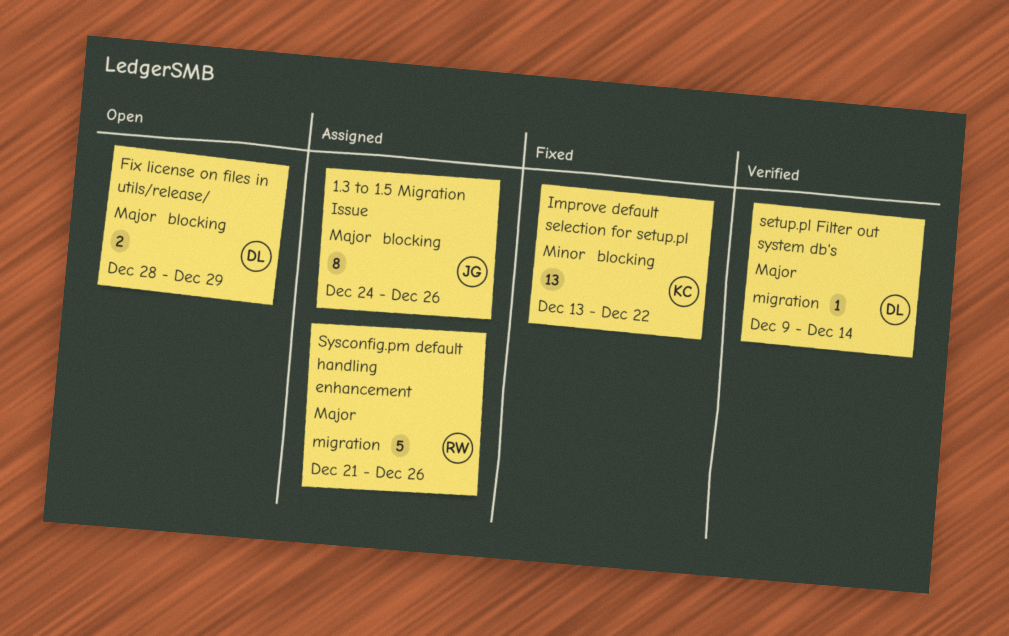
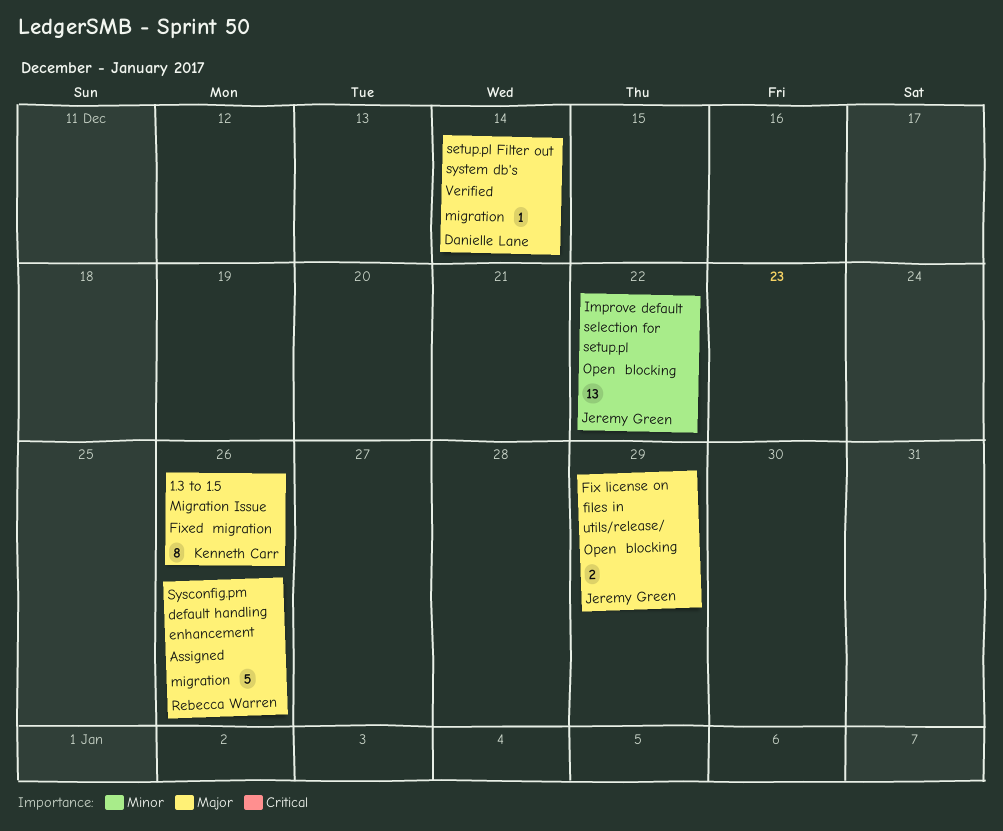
1.3 to 1.5 Migration Issue, status: Assigned -> Fixed
1.3 to 1.5 Migration Issue, owner: Jeremy Green -> Kenneth Carr
1.3 to 1.5 Migration Issue, label: blocking -> migration
Fix license on files in utils/release/, owner: Danielle Lane -> Jeremy Green
Improve default selection for setup.pl, status: Fixed -> Open
Improve default selection for setup.pl, owner: Kenneth Carr -> Jeremy Green

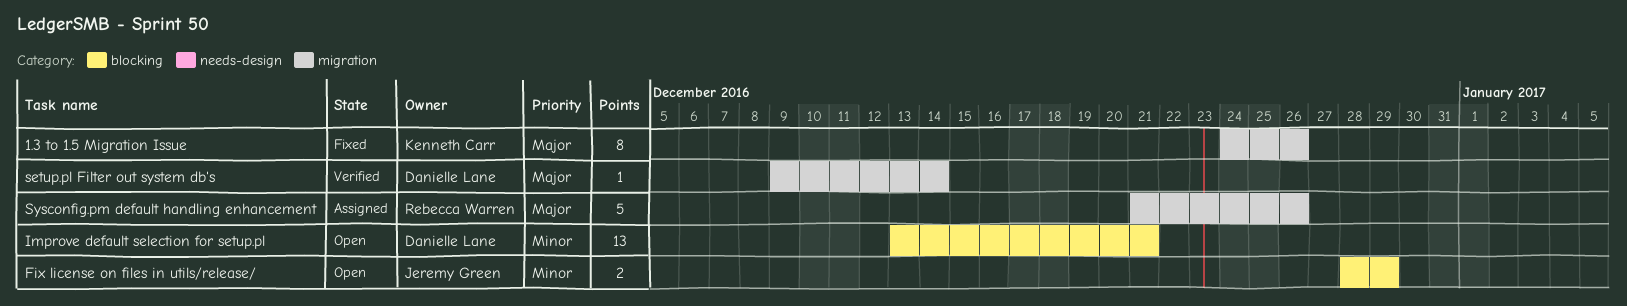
Fix license on files in utils/release/, priority: Major -> Minor
Improve default selection for setup.pl, owner: Jeremy Green -> Danielle Lane
Improve default selection for setup.pl, due: Dec 22 -> Dec 21

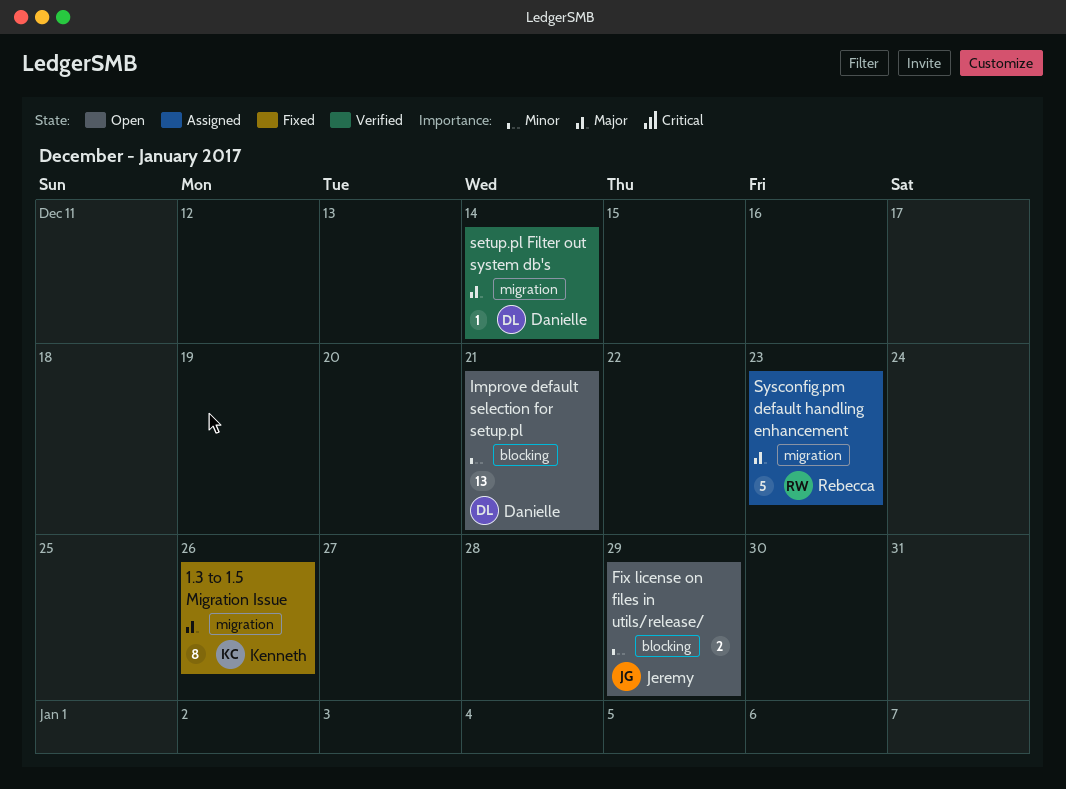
Sysconfig.pm default handling enhancement, due: Dec 26 -> Dec 23

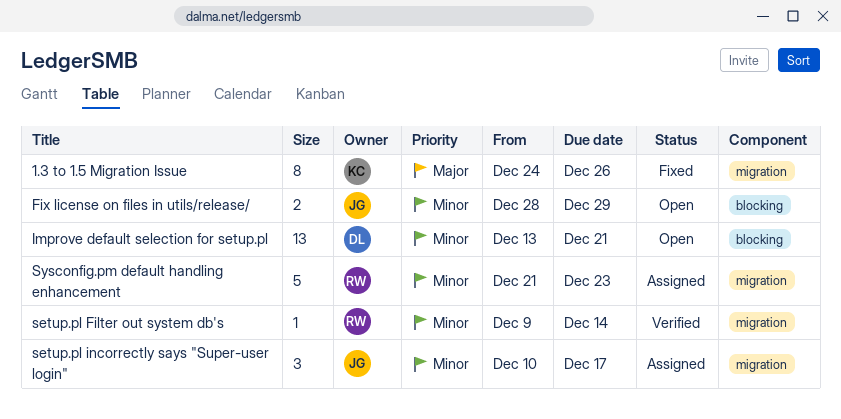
setup.pl Filter out system db's, owner: Danielle -> Rebecca
setup.pl Filter out system db's, priority: Major -> Minor
setup.pl incorrectly says "Super-user login": none -> present
Sysconfig.pm default handling enhancement, priority: Major -> Minor

